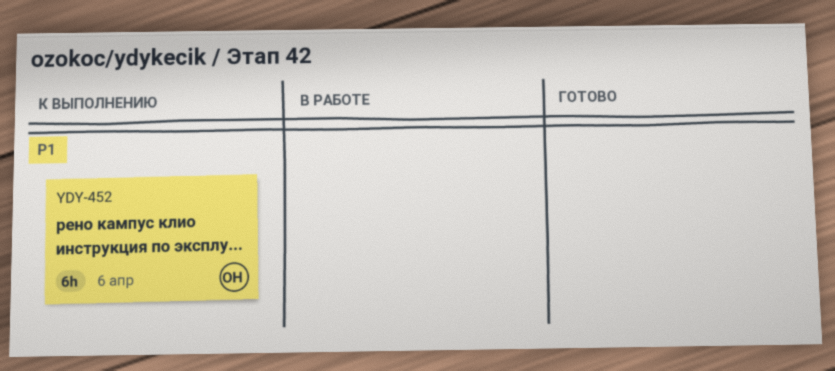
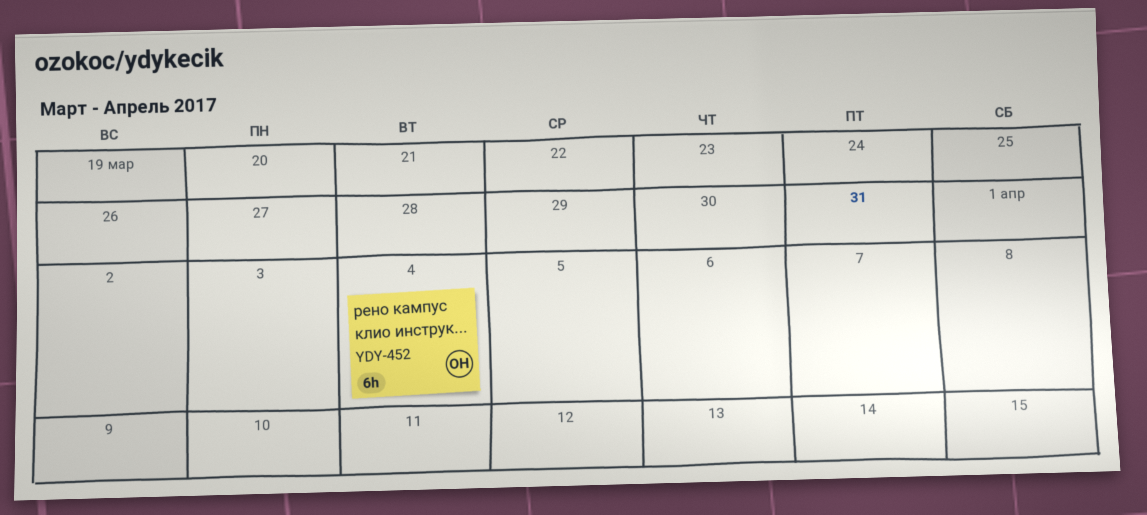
YDY-452, due: Apr 6 -> Apr 4

